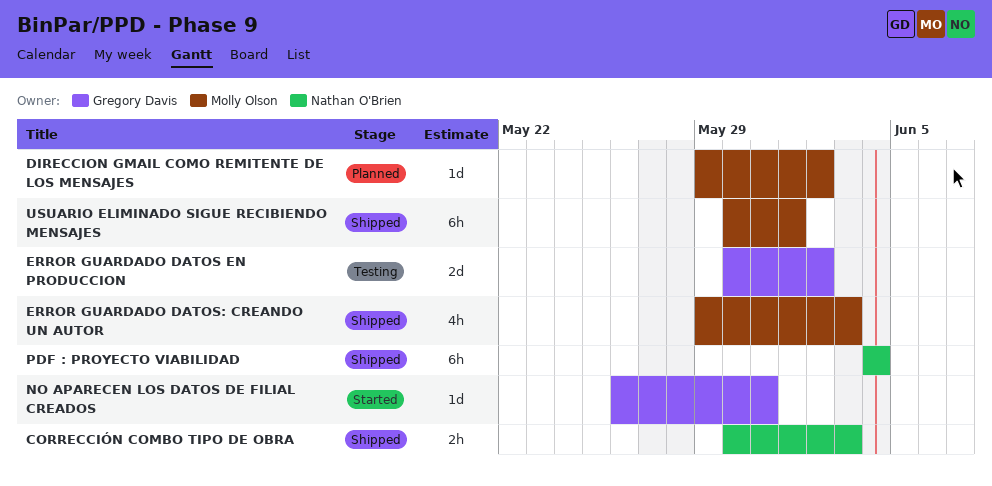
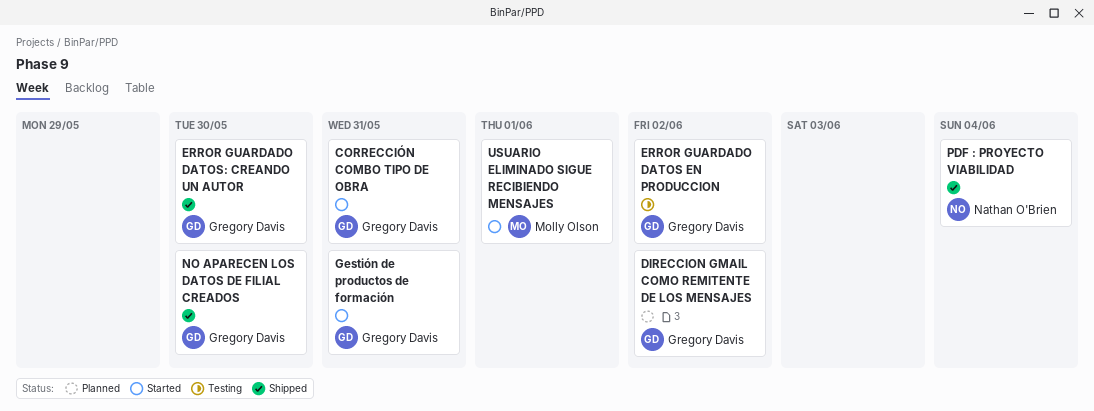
CORRECCIÓN COMBO TIPO DE OBRA, status: Shipped -> Started
CORRECCIÓN COMBO TIPO DE OBRA, owner: Nathan O'Brien -> Gregory Davis
CORRECCIÓN COMBO TIPO DE OBRA, due: Jun 3 -> May 31
DIRECCION GMAIL COMO REMITENTE DE LOS MENSAJES, owner: Molly Olson -> Gregory Davis
ERROR GUARDADO DATOS: CREANDO UN AUTOR, owner: Molly Olson -> Gregory Davis
ERROR GUARDADO DATOS: CREANDO UN AUTOR, due: Jun 3 -> May 30
Gestión de productos de formación: none -> present
NO APARECEN LOS DATOS DE FILIAL CREADOS, status: Started -> Shipped
NO APARECEN LOS DATOS DE FILIAL CREADOS, due: May 31 -> May 30
USUARIO ELIMINADO SIGUE RECIBIENDO MENSAJES, status: Shipped -> Started

